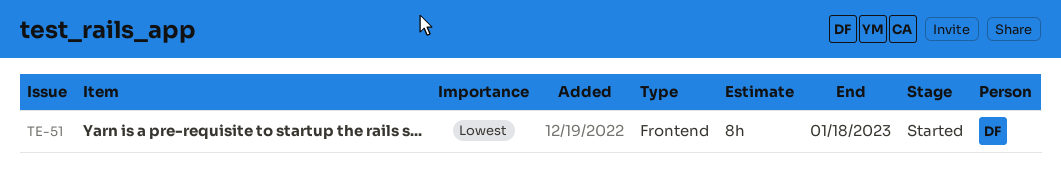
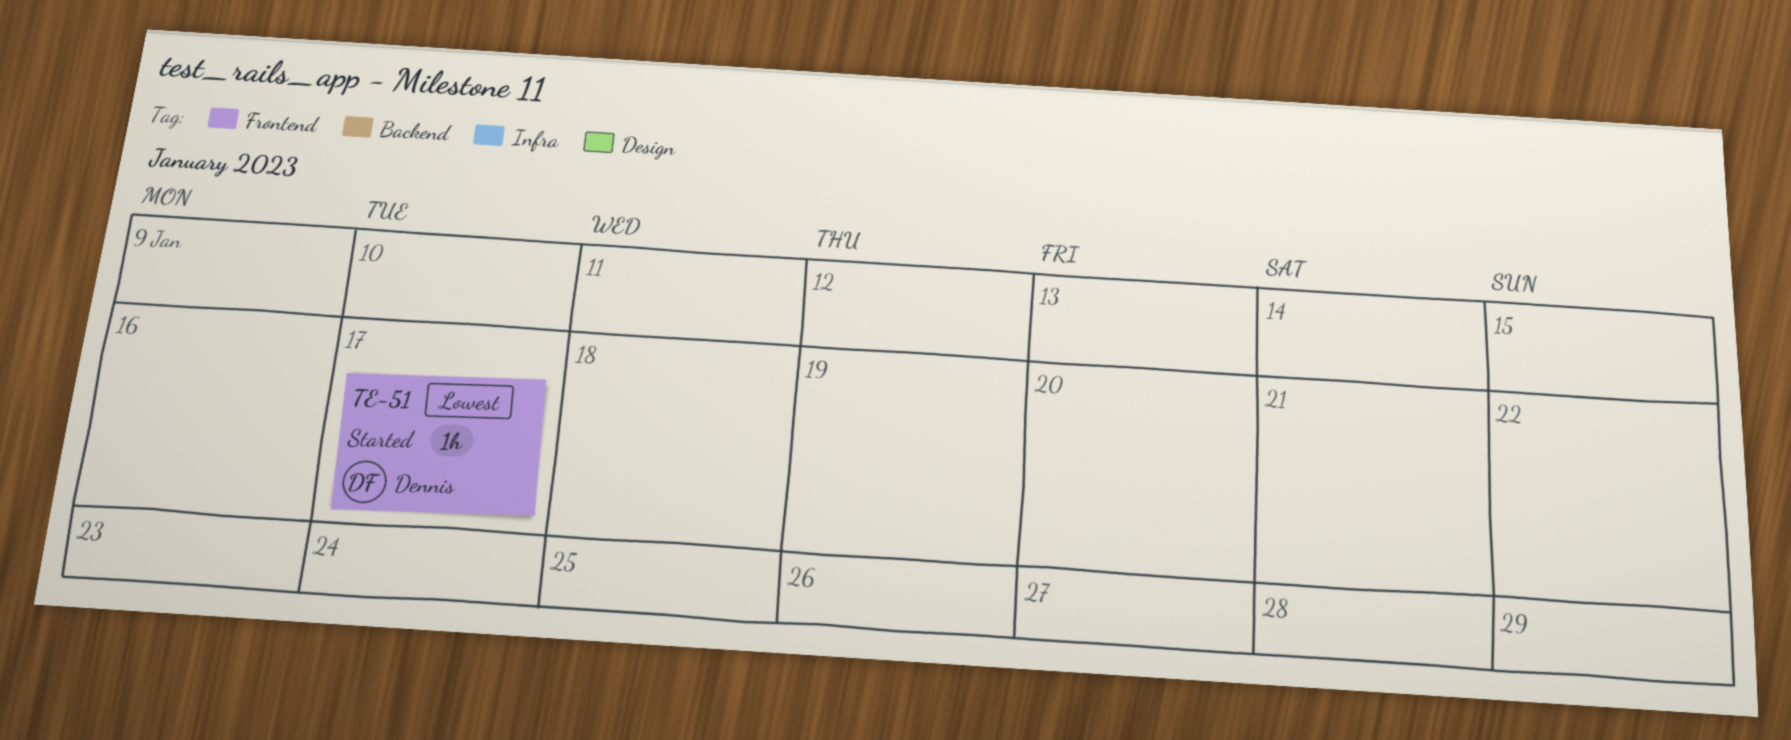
TE-51, estimate: 8h -> 1h
TE-51, due: Jan 18 -> Jan 17

